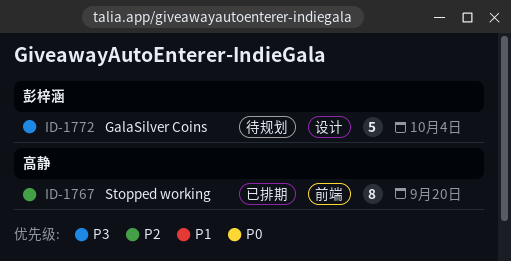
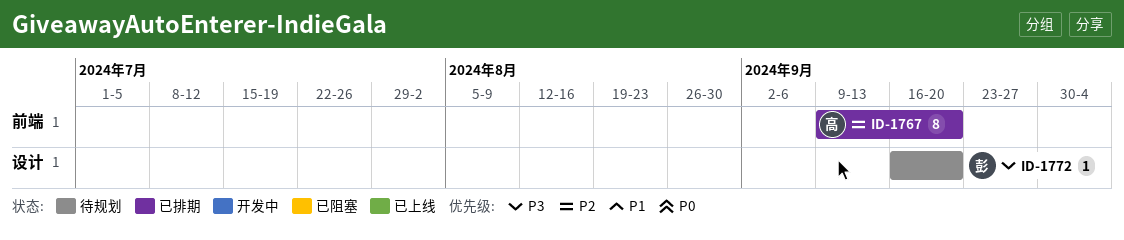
ID-1772, estimate: 5 -> 1
ID-1772, due: Oct 4 -> Sep 20

